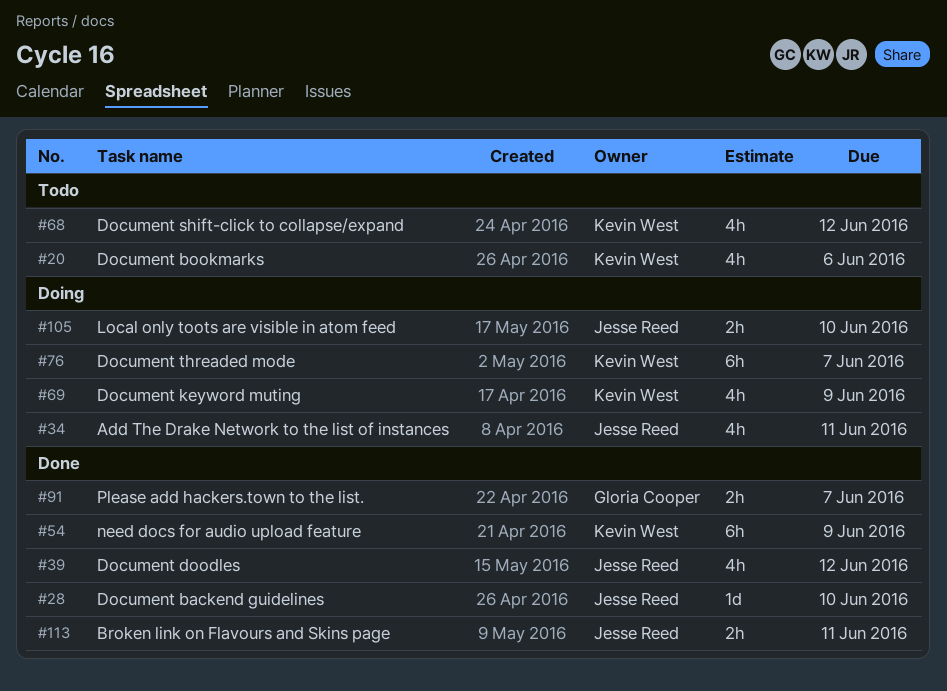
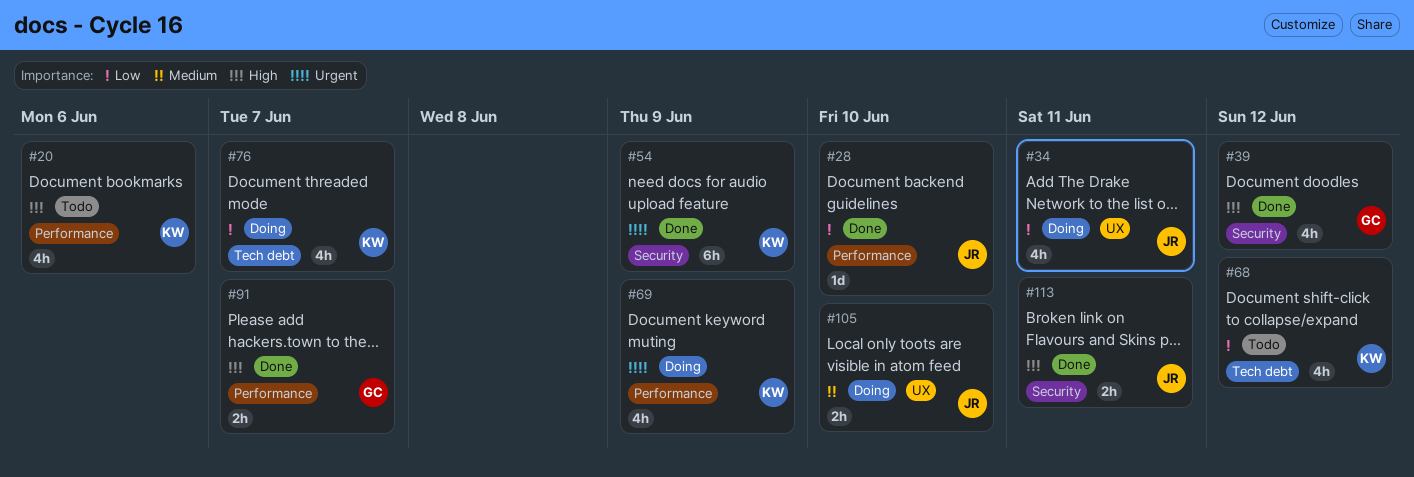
#39, owner: Jesse Reed -> Gloria Cooper
#76, estimate: 6h -> 4h

